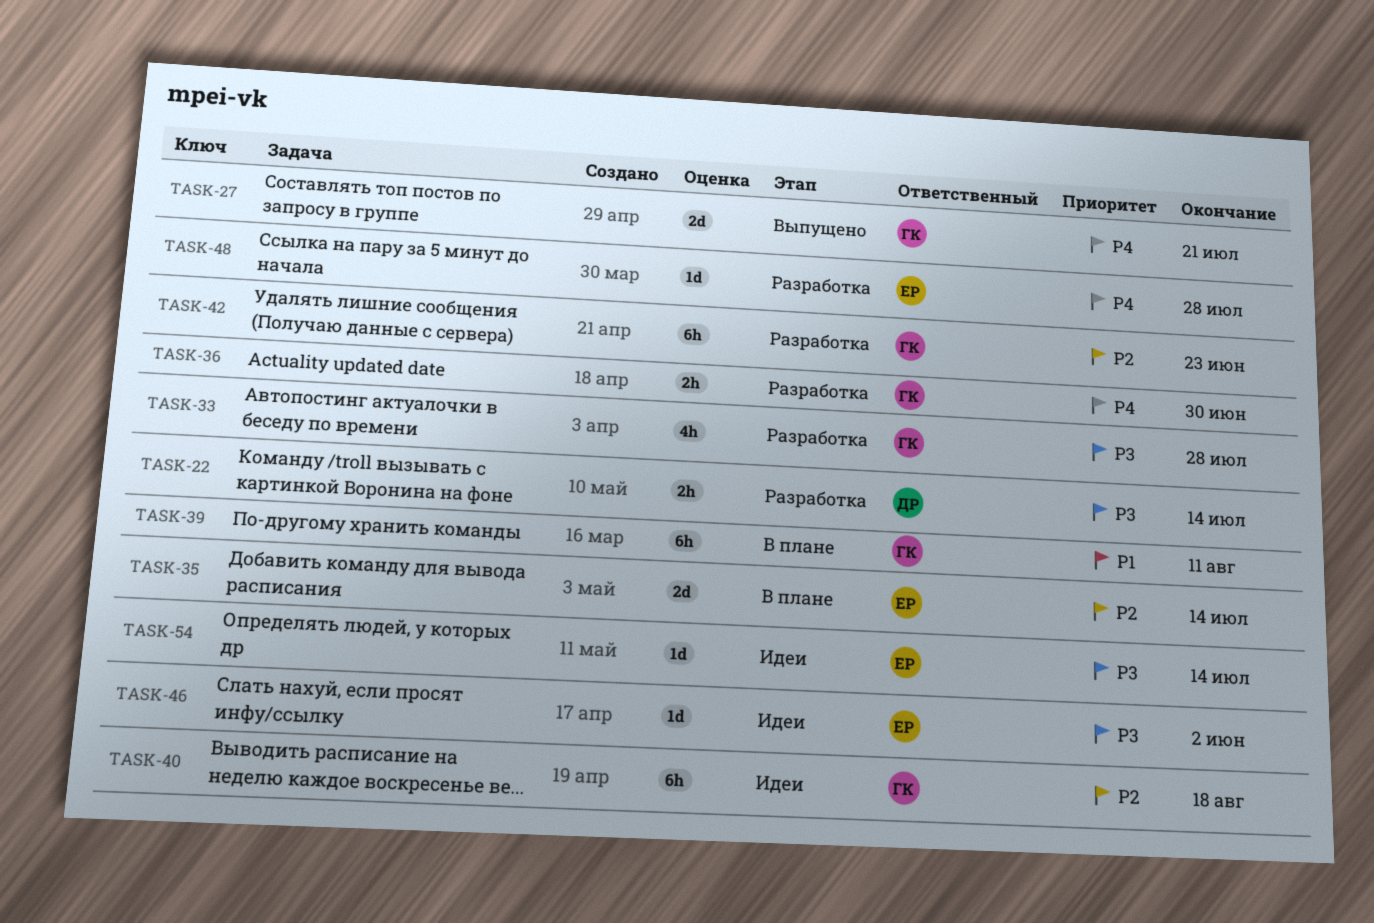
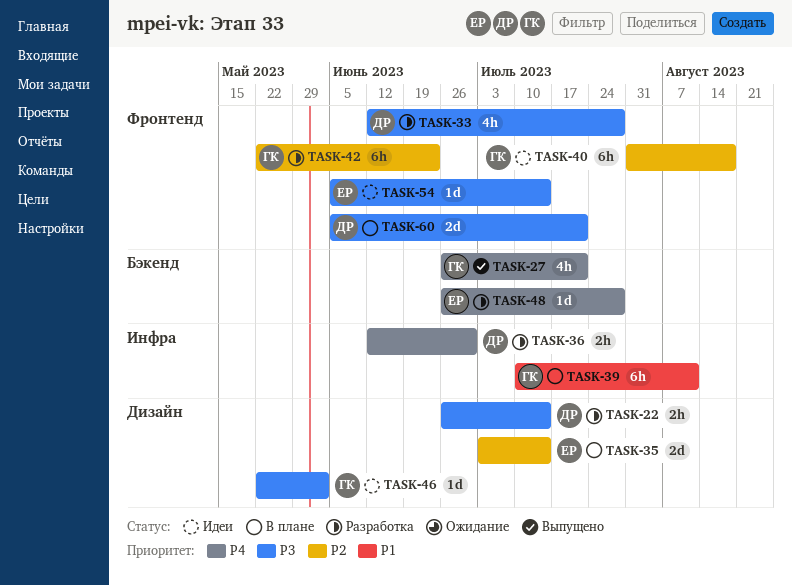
TASK-27, estimate: 2d -> 4h
TASK-33, owner: ГК -> ДР
TASK-36, owner: ГК -> ДР
TASK-46, owner: ЕР -> ГК
TASK-60: none -> present

